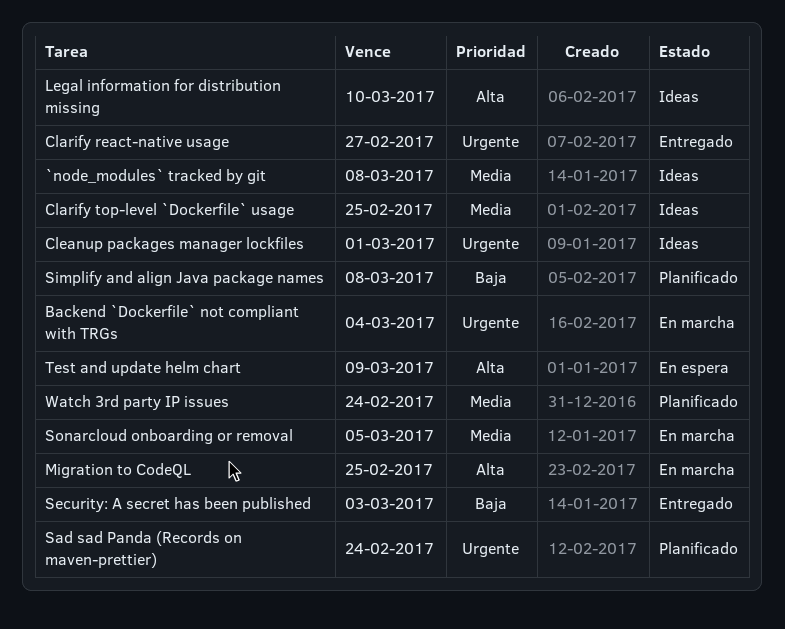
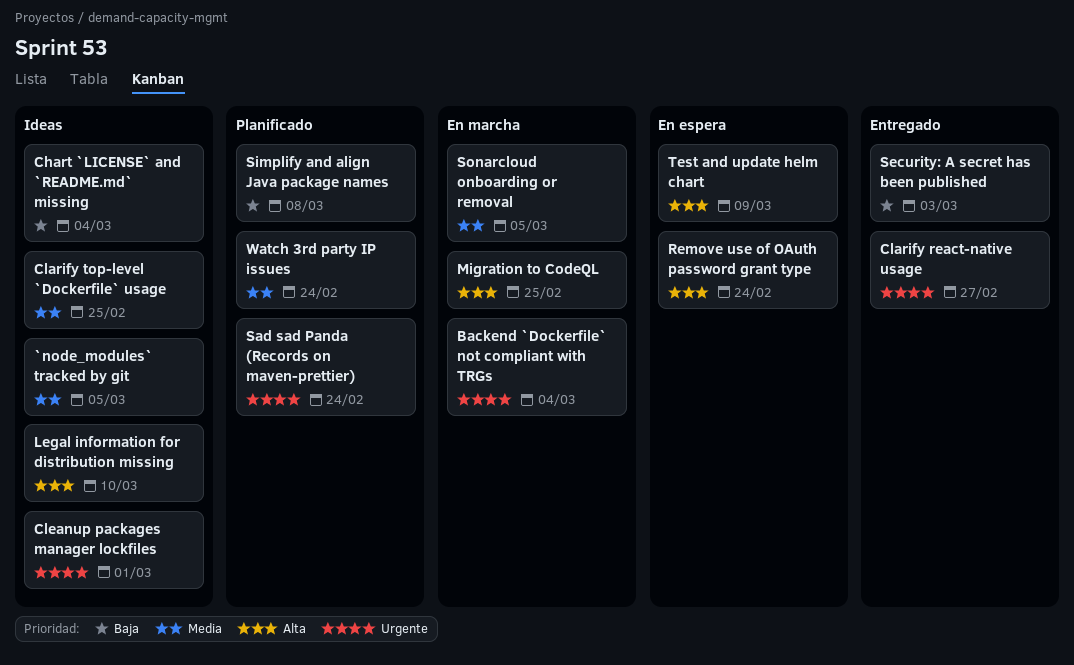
`node_modules` tracked by git, due: Mar 8 -> Mar 5
Chart `LICENSE` and `README.md` missing: none -> present
Remove use of OAuth password grant type: none -> present

